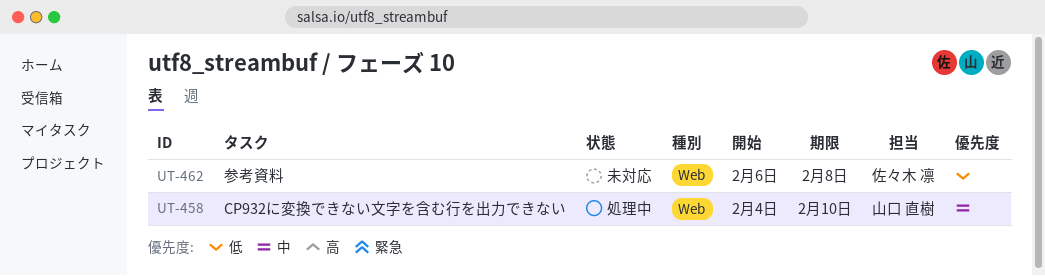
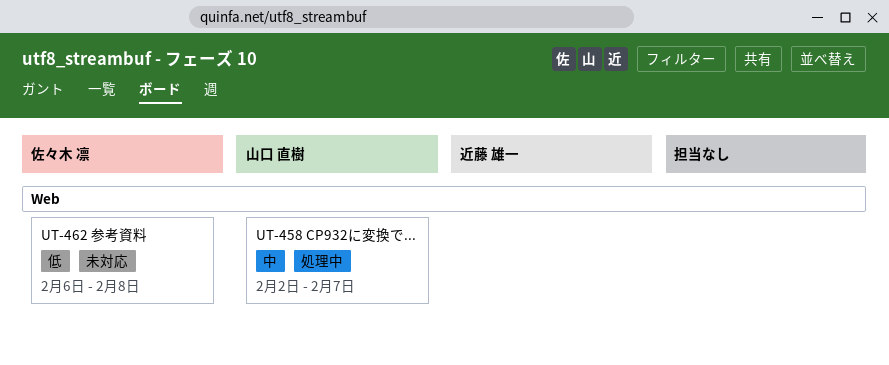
UT-458, start: Feb 4 -> Feb 2
UT-458, due: Feb 10 -> Feb 7

